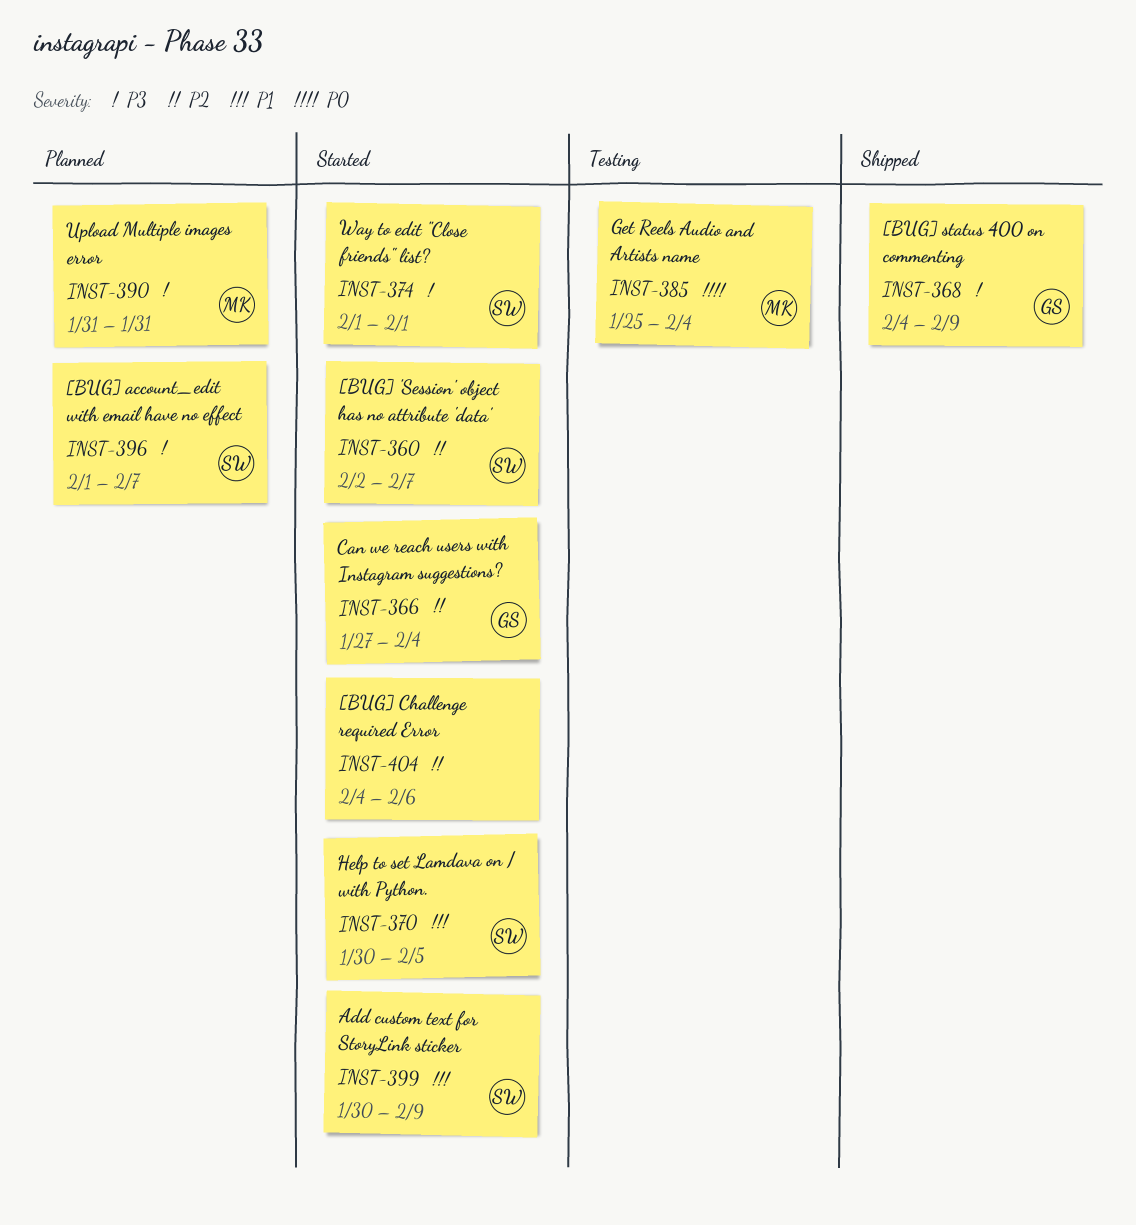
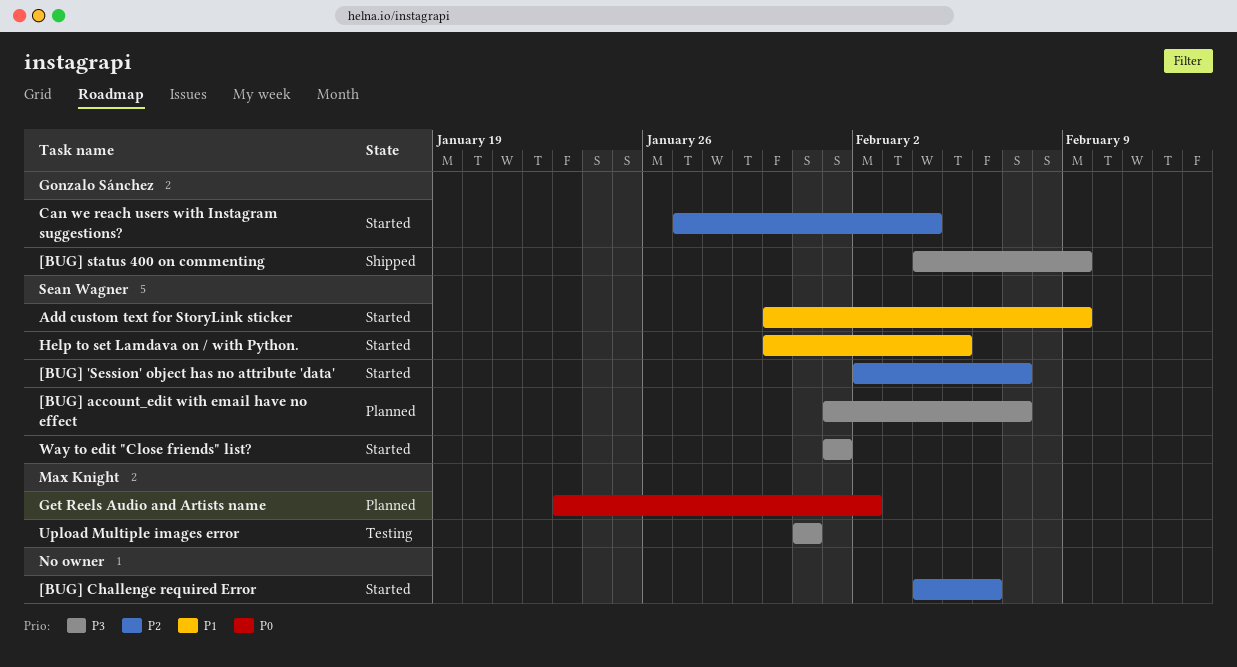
Get Reels Audio and Artists name, status: Testing -> Planned
Get Reels Audio and Artists name, start: Jan 25 -> Jan 23
Get Reels Audio and Artists name, due: Feb 4 -> Feb 2
Upload Multiple images error, status: Planned -> Testing

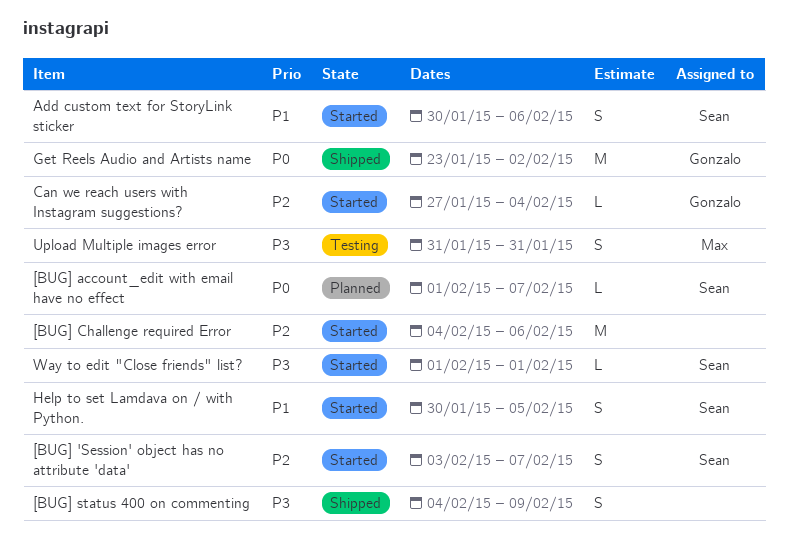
[BUG] 'Session' object has no attribute 'data', start: Feb 2 -> Feb 3
[BUG] account_edit with email have no effect, priority: P3 -> P0
[BUG] status 400 on commenting, owner: Gonzalo Sánchez -> none
Add custom text for StoryLink sticker, due: Feb 9 -> Feb 6
Get Reels Audio and Artists name, status: Planned -> Shipped
Get Reels Audio and Artists name, owner: Max Knight -> Gonzalo Sánchez

